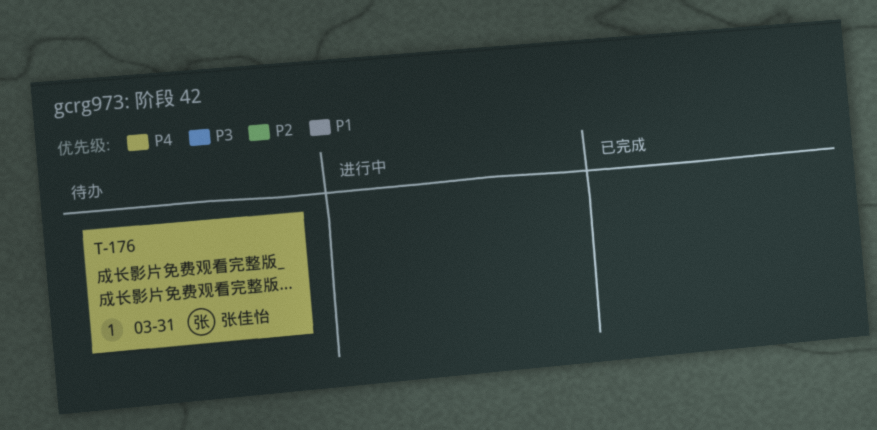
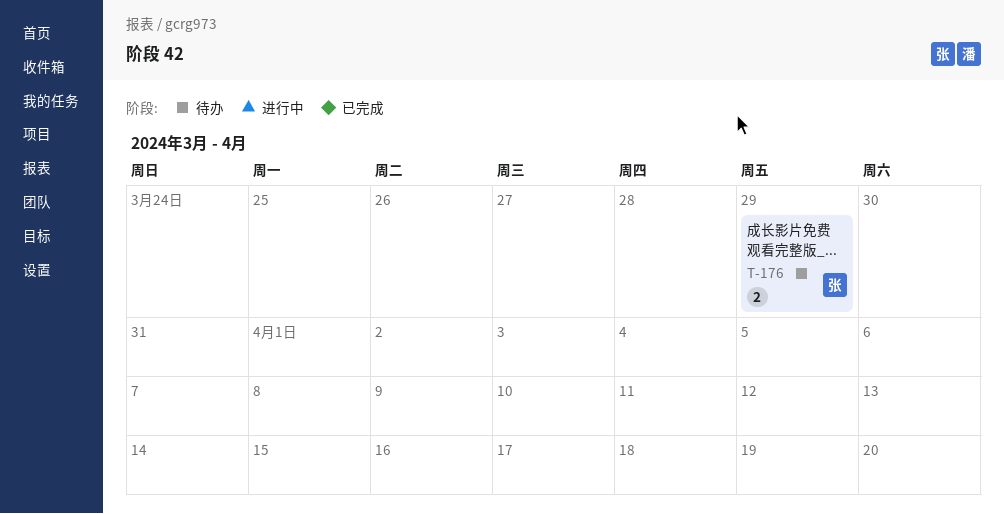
T-176, estimate: 1 -> 2
T-176, due: Mar 31 -> Mar 29

